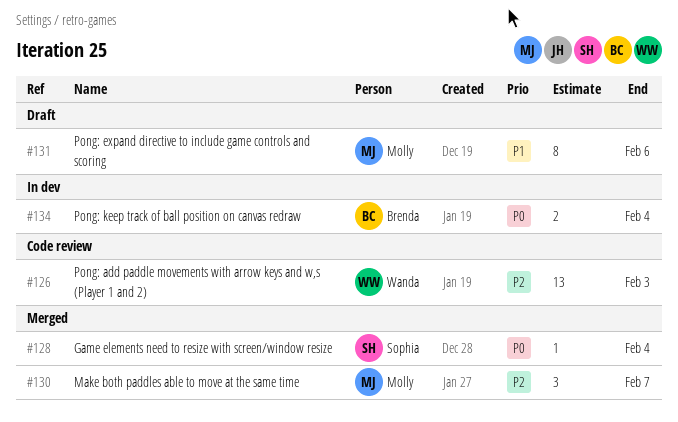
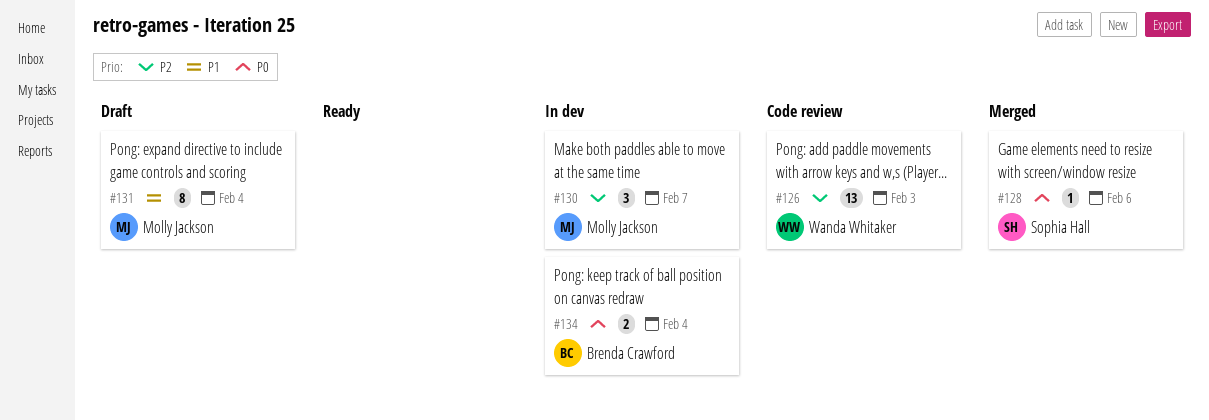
#128, due: Feb 4 -> Feb 6
#130, status: Merged -> In dev
#131, due: Feb 6 -> Feb 4

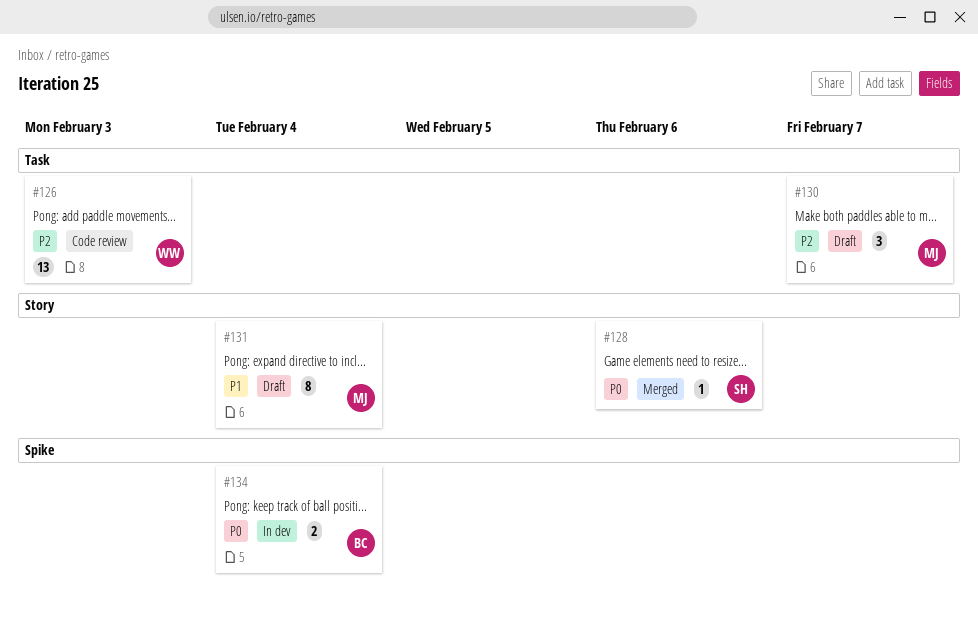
#130, status: In dev -> Draft

